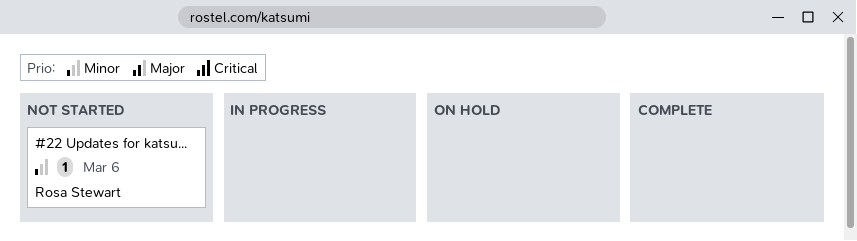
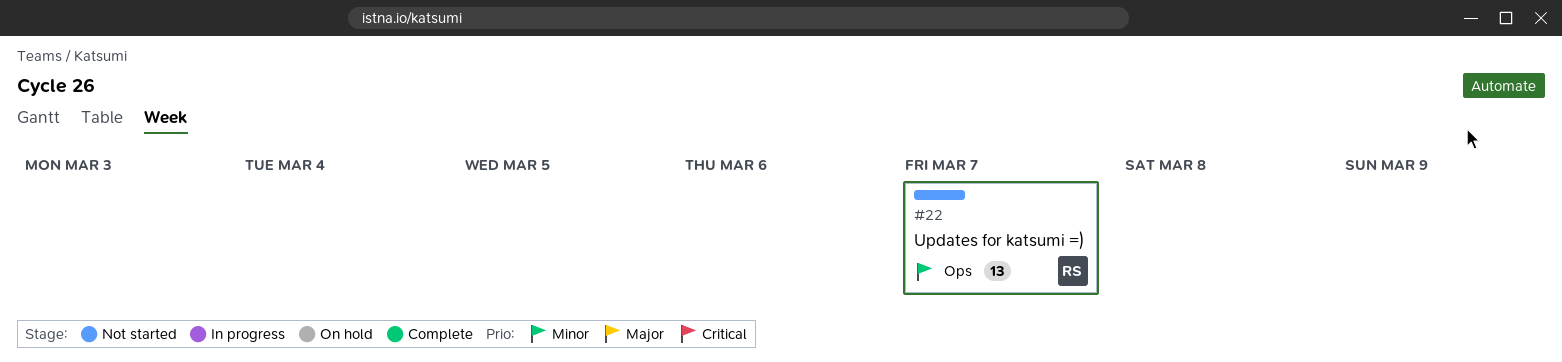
#22, estimate: 1 -> 13
#22, due: Mar 6 -> Mar 7

